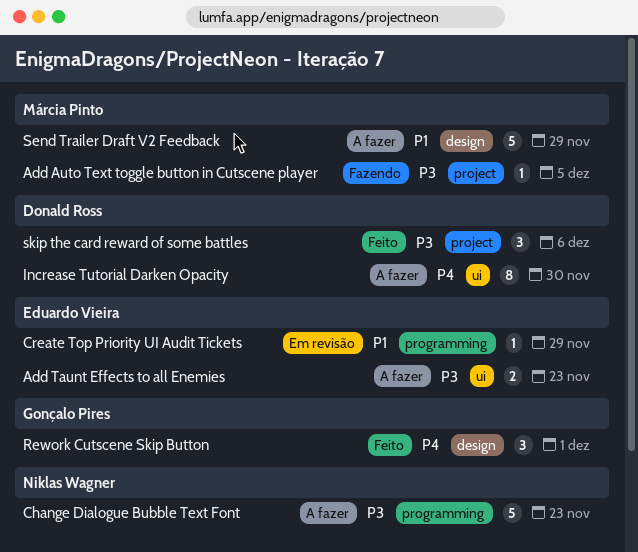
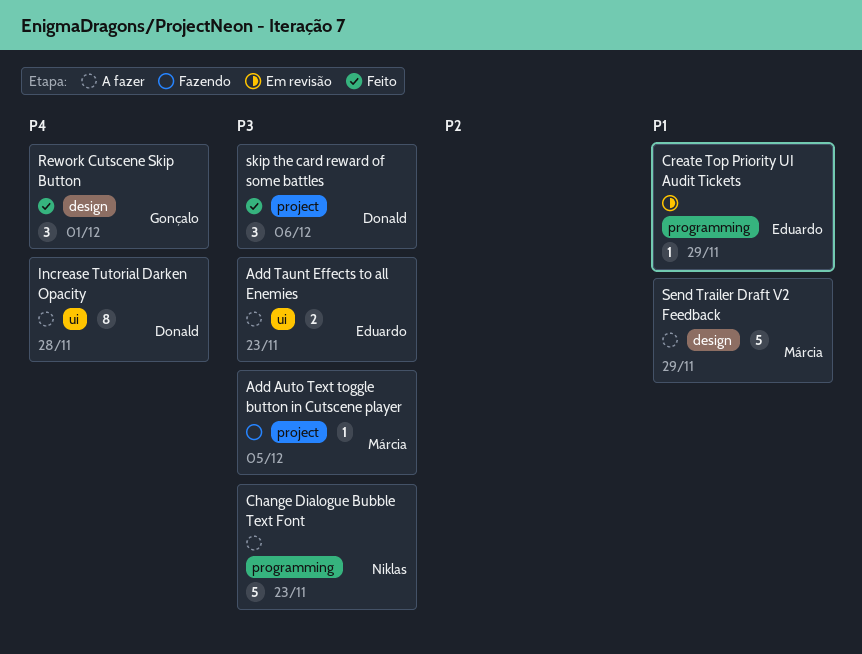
Increase Tutorial Darken Opacity, due: Nov 30 -> Nov 28

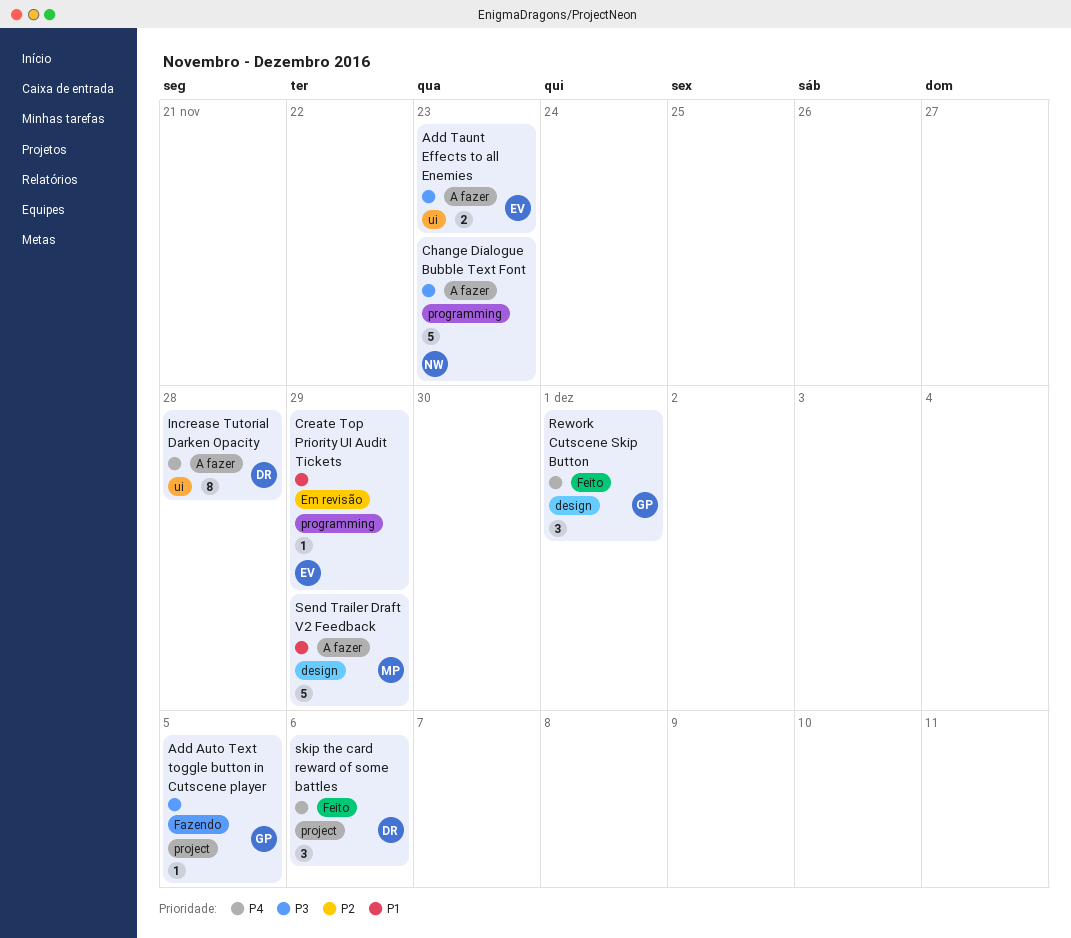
Add Auto Text toggle button in Cutscene player, owner: Márcia -> Gonçalo
skip the card reward of some battles, priority: P3 -> P4

